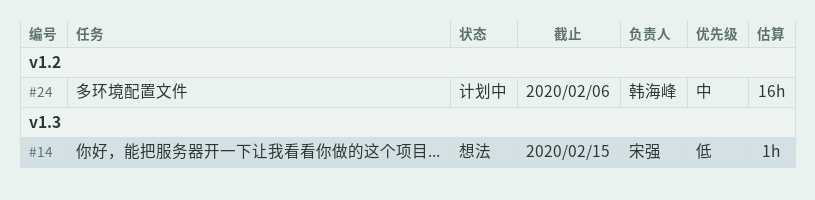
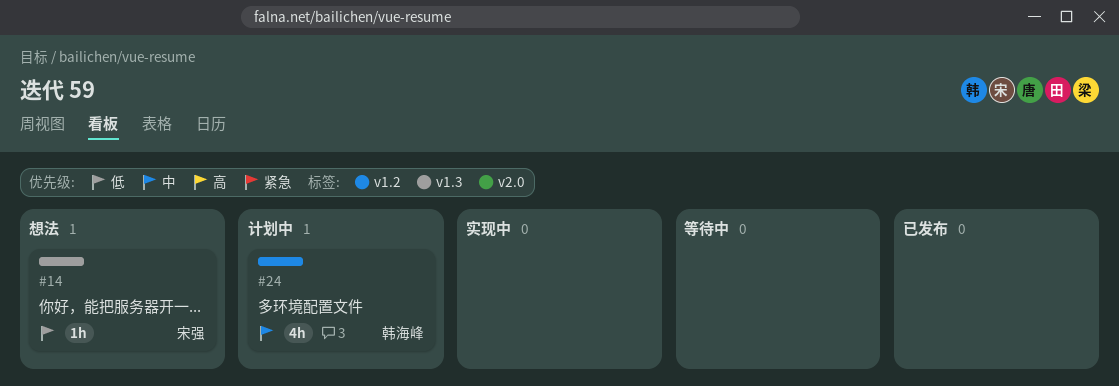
#24, estimate: 16h -> 4h

